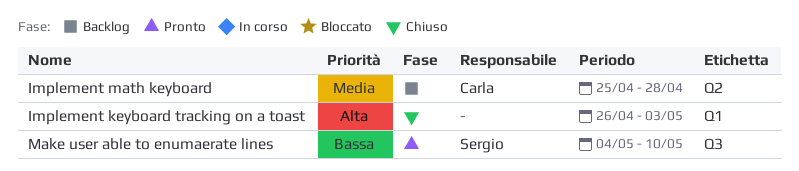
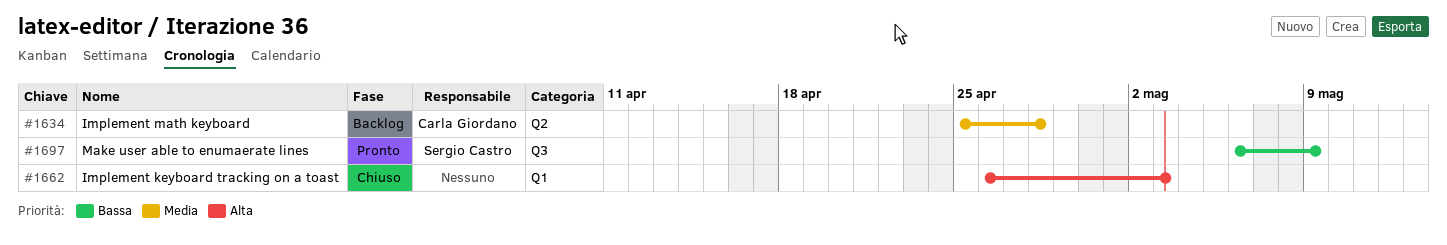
Make user able to enumaerate lines, start: May 4 -> May 6
Make user able to enumaerate lines, due: May 10 -> May 9

